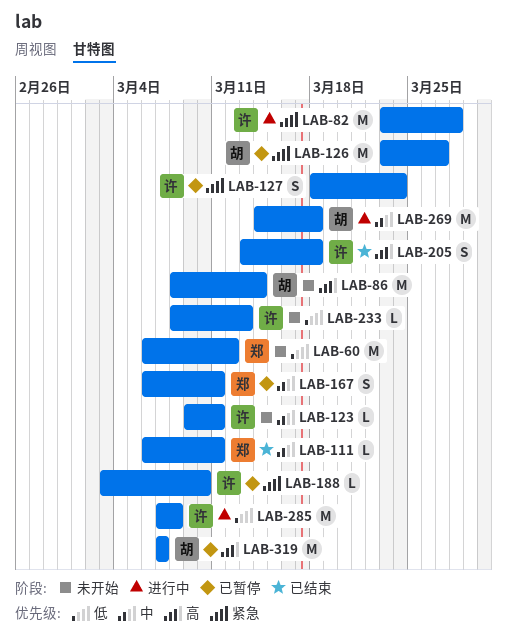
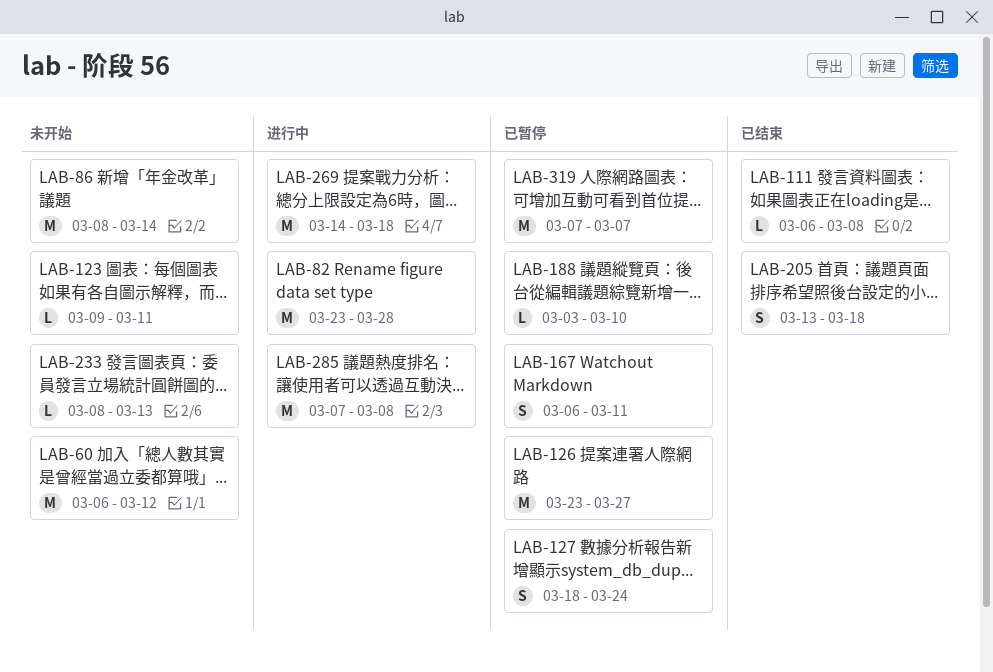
LAB-111, due: Mar 11 -> Mar 8

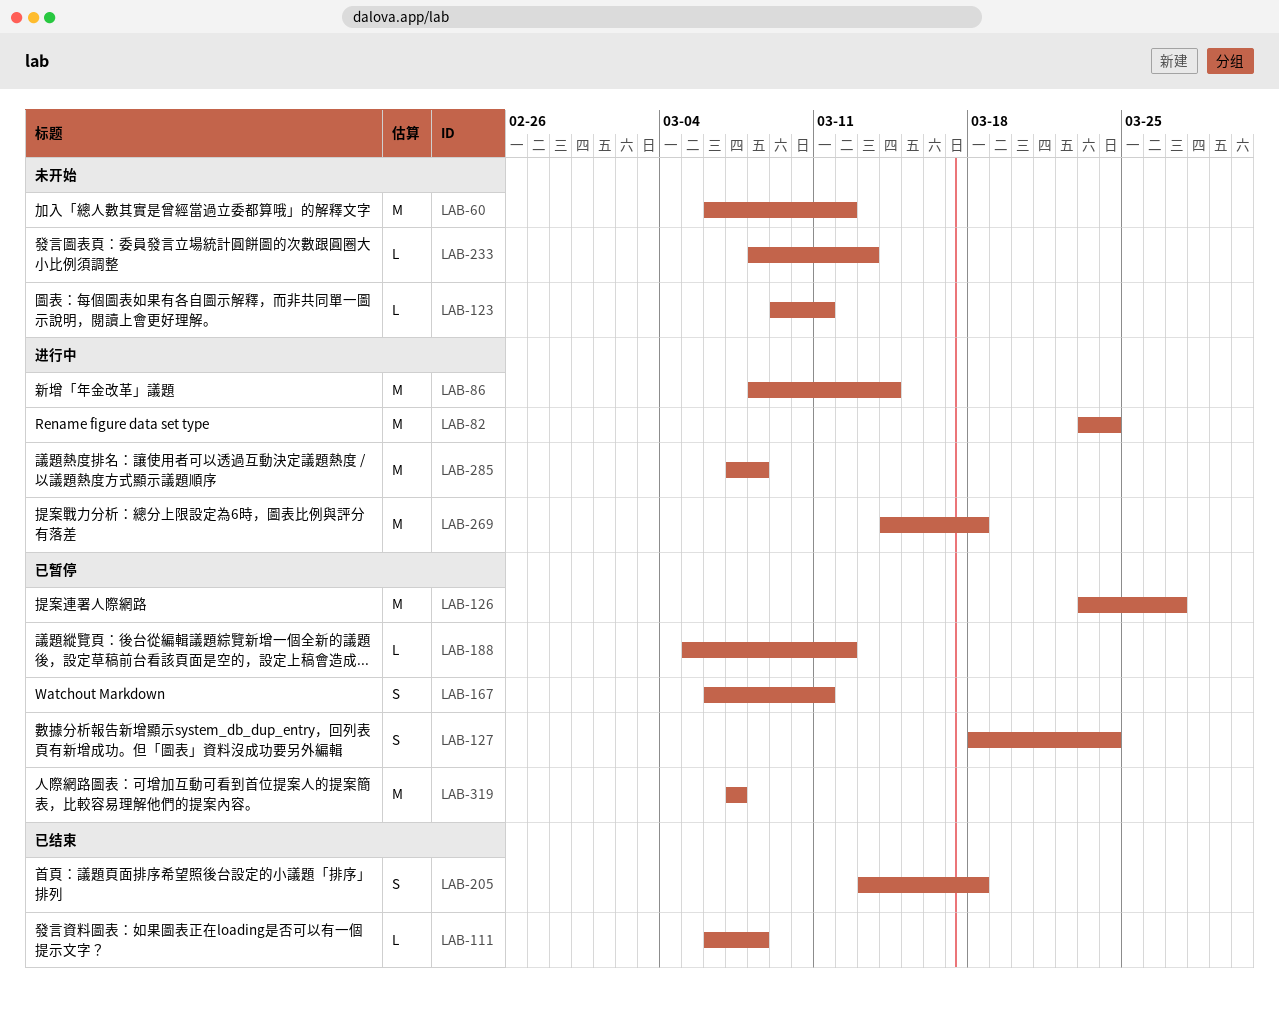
LAB-82, due: Mar 28 -> Mar 24
LAB-86, status: 未开始 -> 进行中
LAB-188, start: Mar 3 -> Mar 5
LAB-188, due: Mar 10 -> Mar 12

